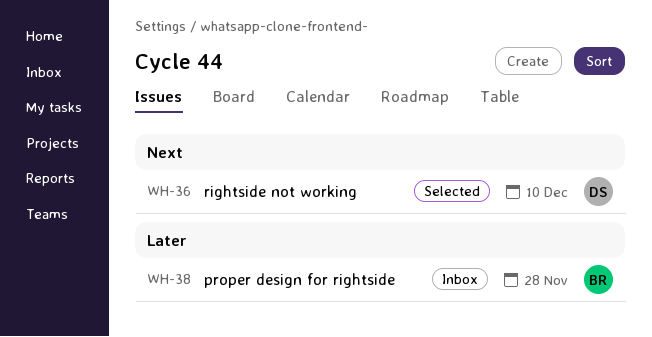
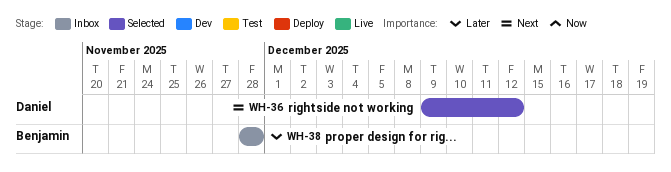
WH-36, due: Dec 10 -> Dec 12

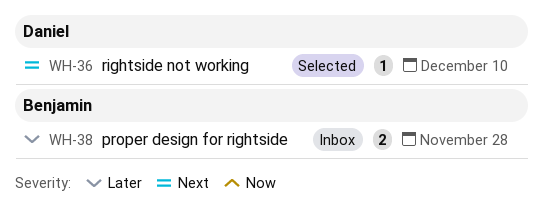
WH-36, due: Dec 12 -> Dec 10

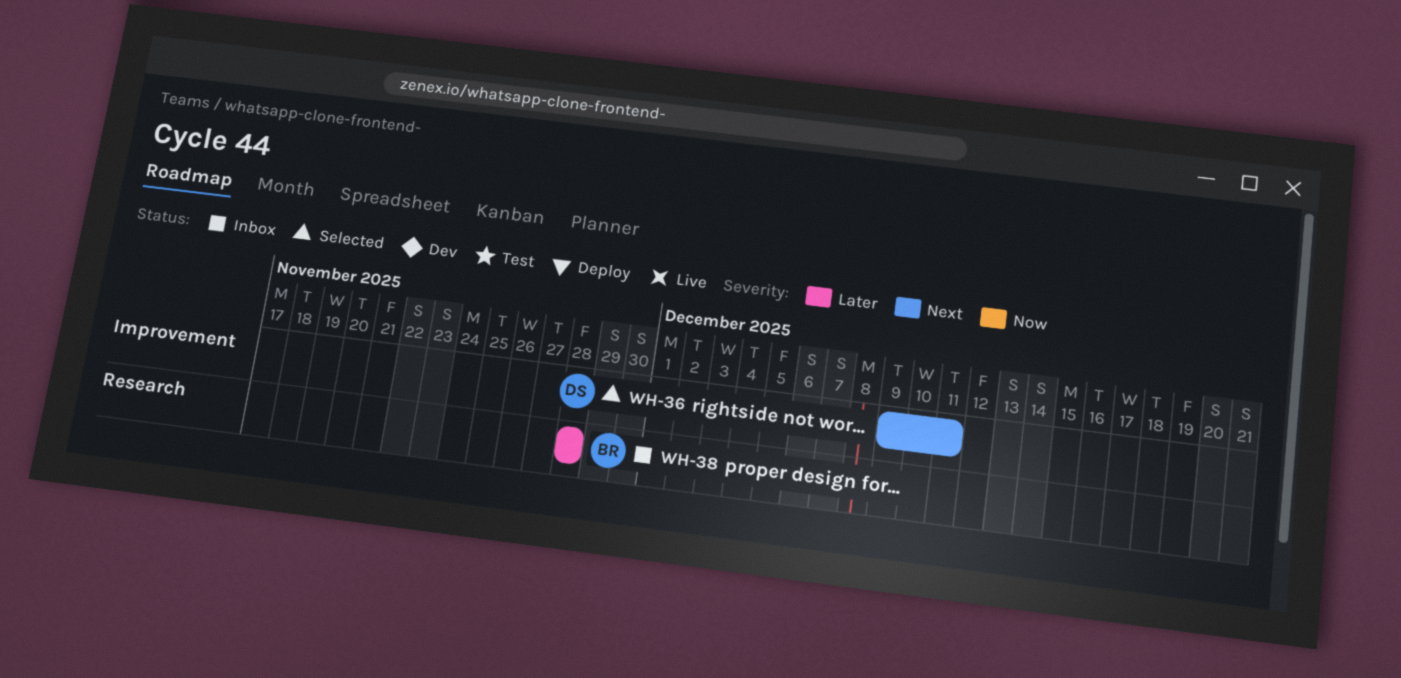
WH-36, due: Dec 10 -> Dec 11

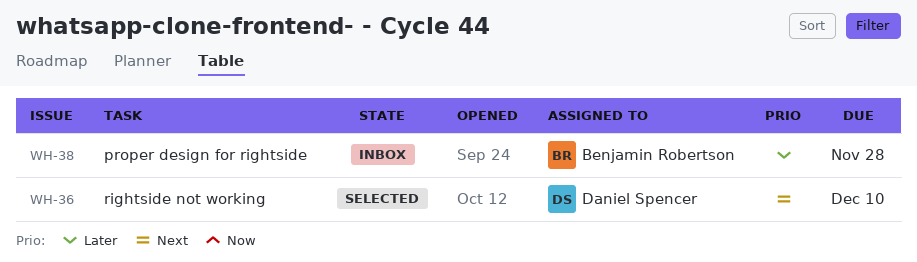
WH-36, due: Dec 11 -> Dec 10

